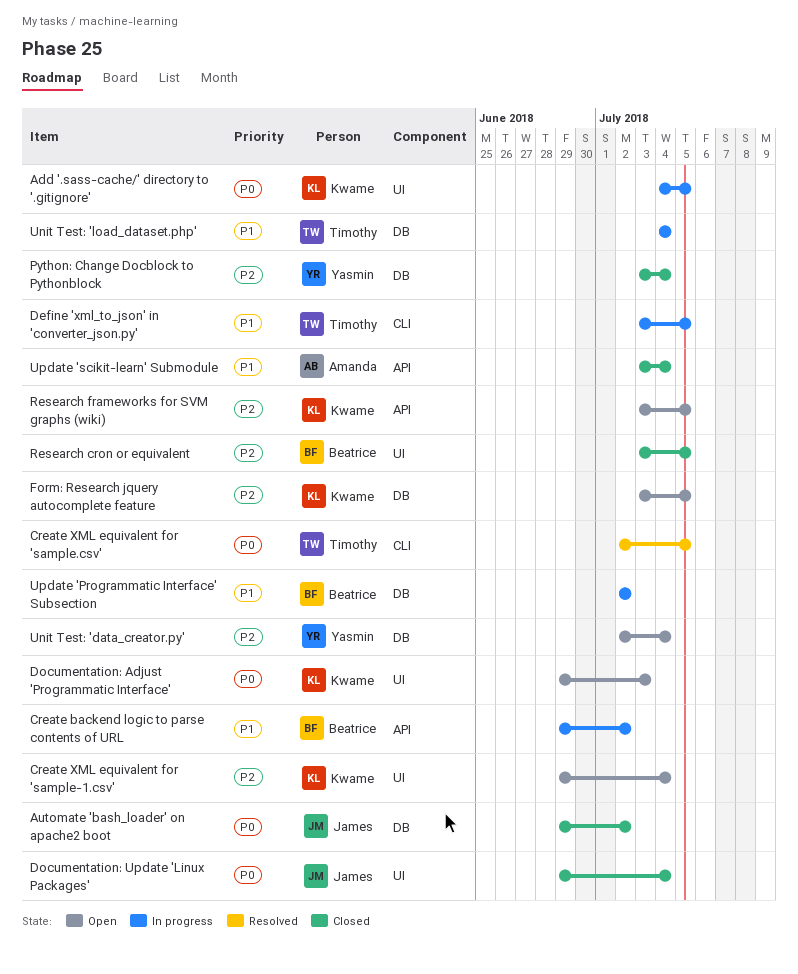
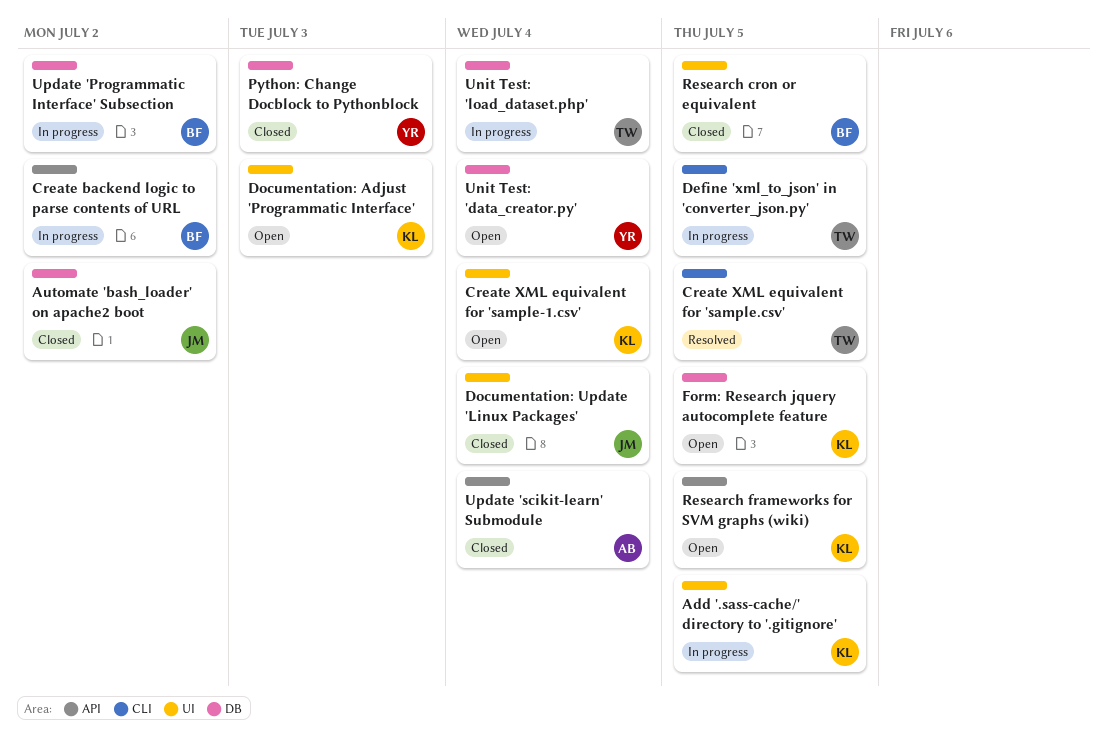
Python: Change Docblock to Pythonblock, due: Jul 4 -> Jul 3

